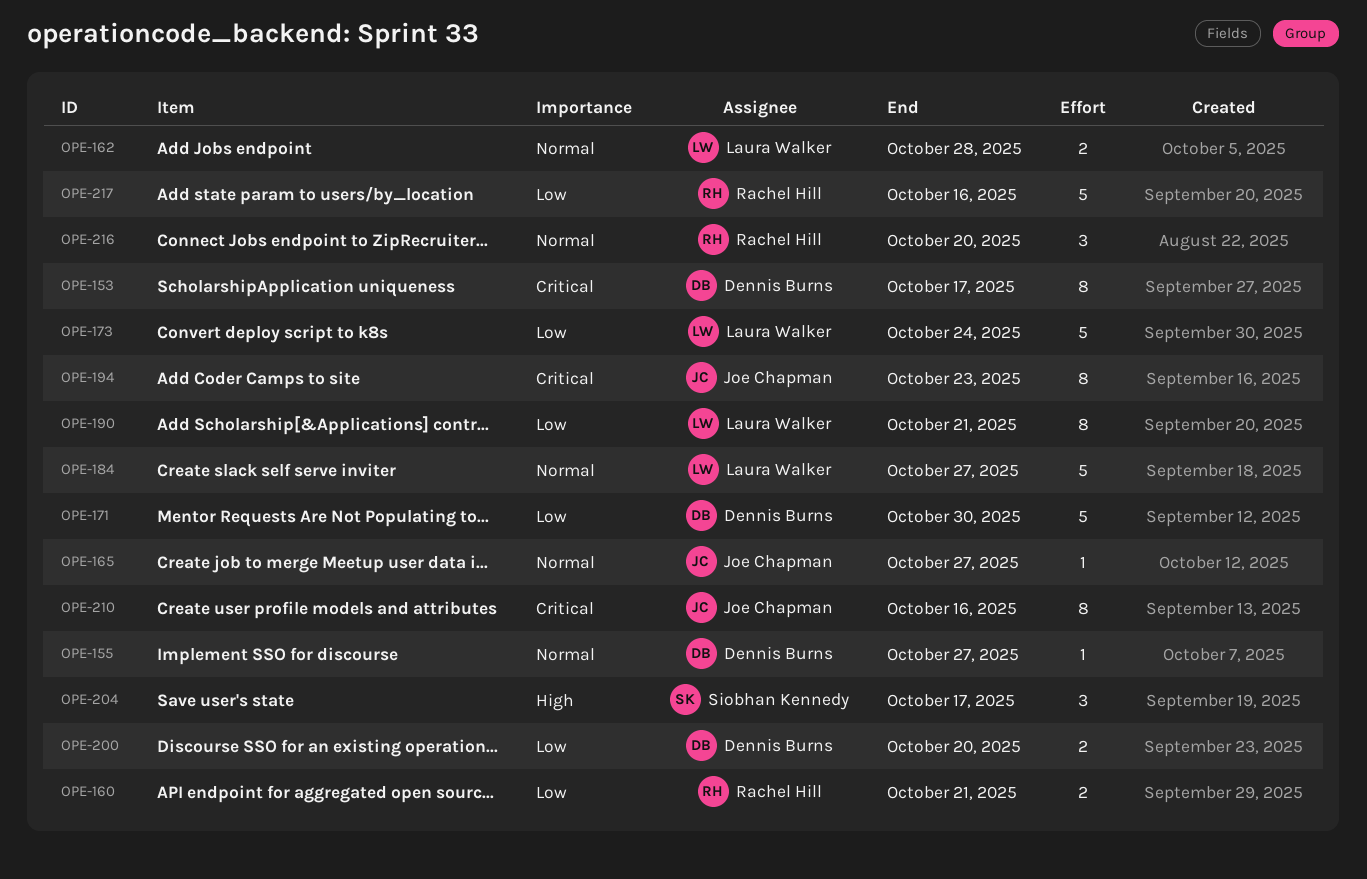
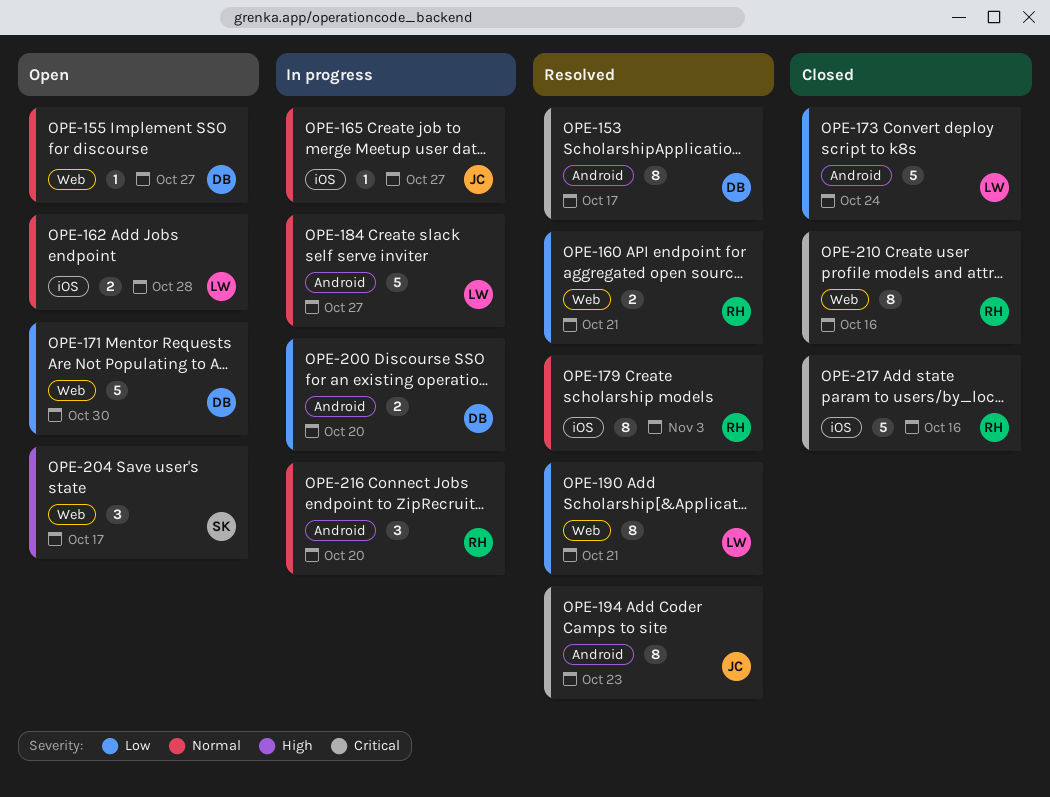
OPE-179: none -> present
OPE-210, owner: Joe Chapman -> Rachel Hill
OPE-217, priority: Low -> Critical

